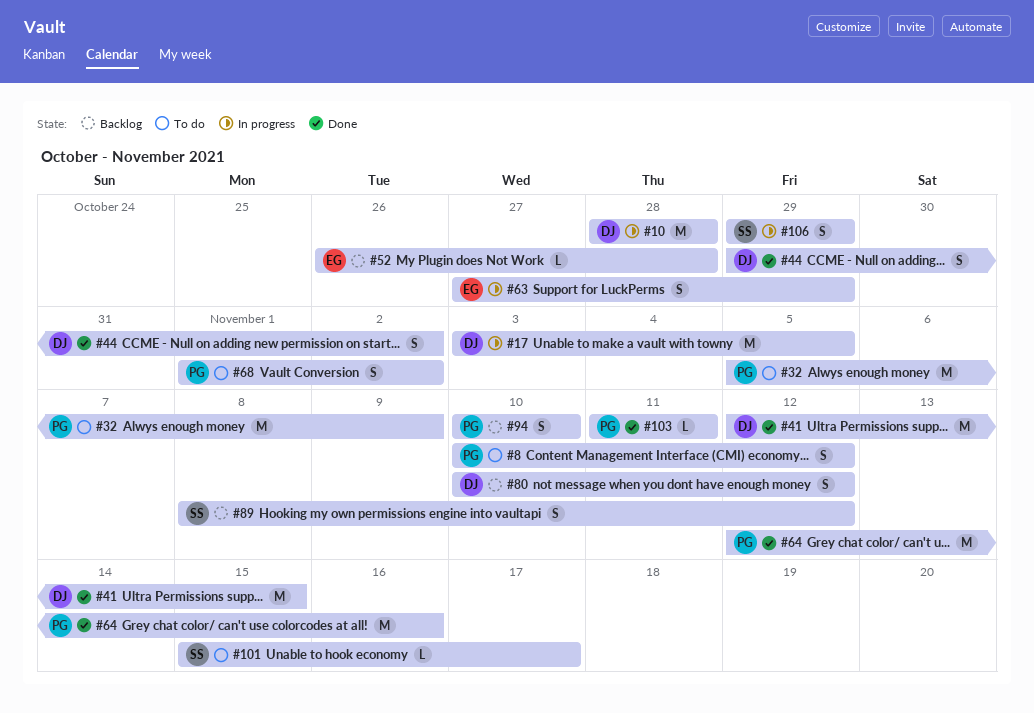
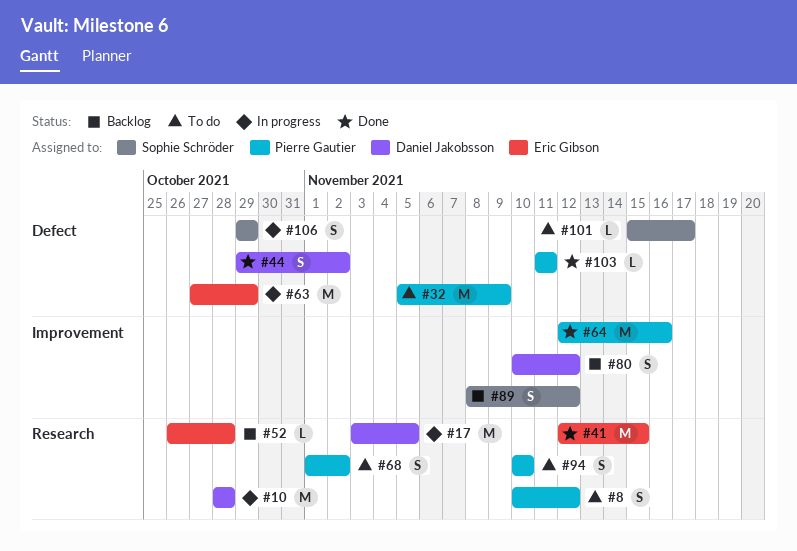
#41, owner: Daniel Jakobsson -> Eric Gibson
#63, estimate: S -> M
#94, status: Backlog -> To do

